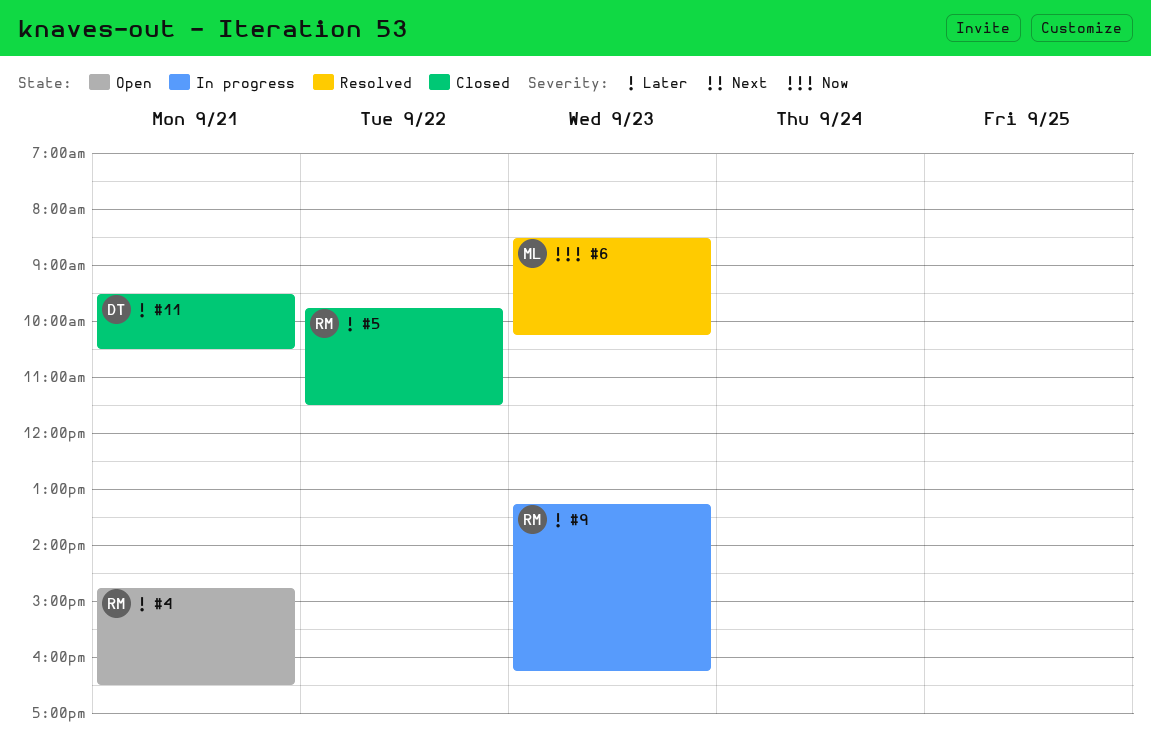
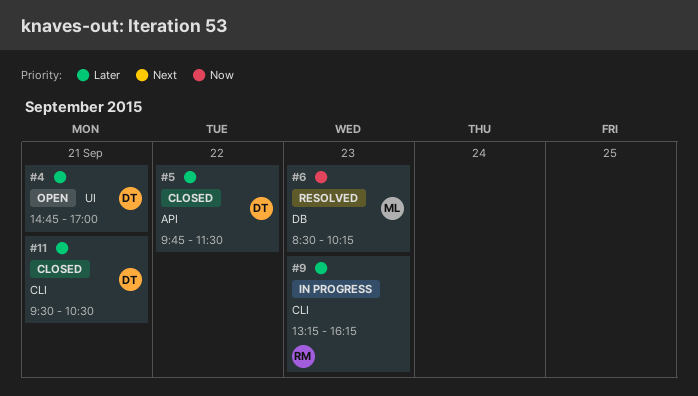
#4, owner: RM -> DT
#4, ends: 16:30 -> 17:00
#5, owner: RM -> DT

